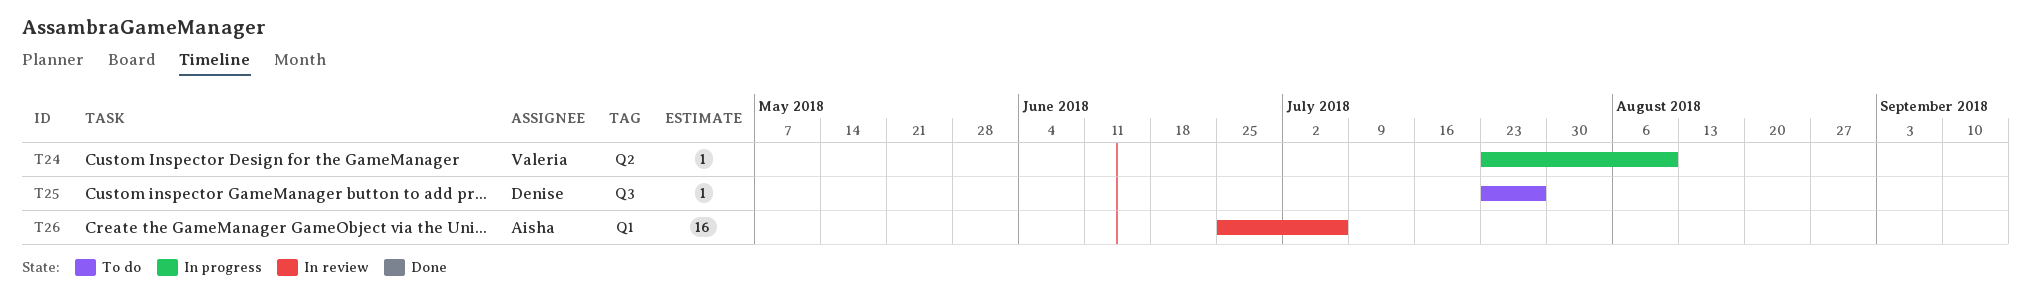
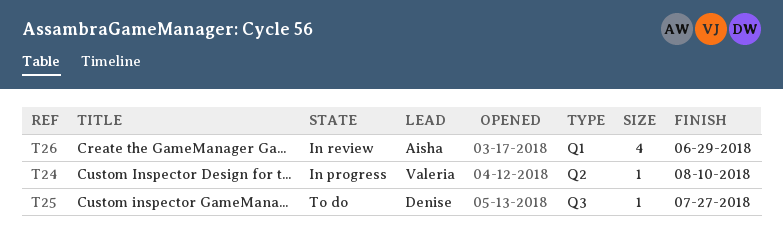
T26, estimate: 16 -> 4
T26, due: Jul 6 -> Jun 29

